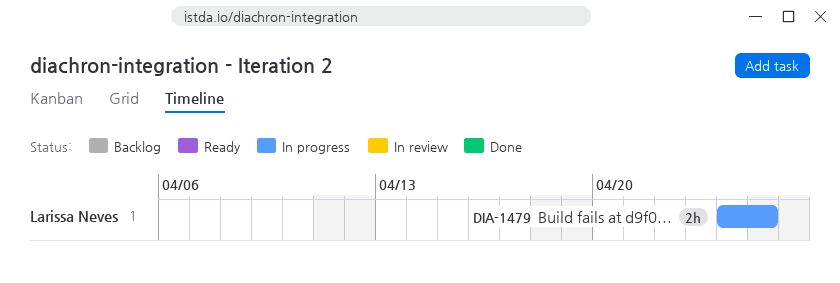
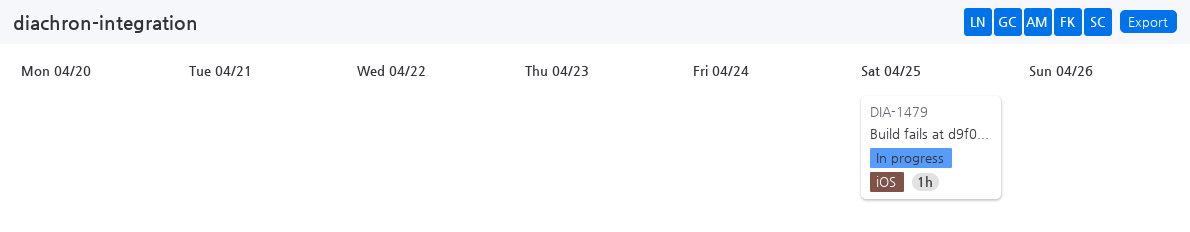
DIA-1479, estimate: 2h -> 1h

